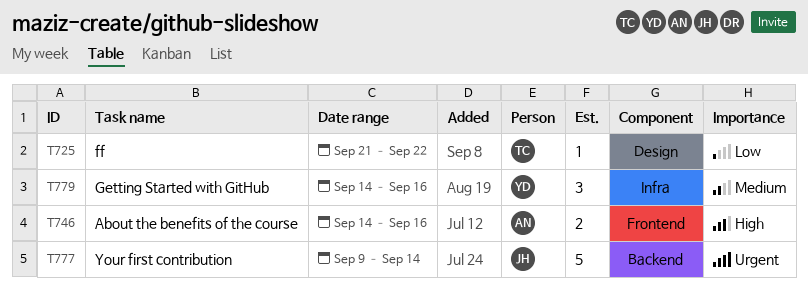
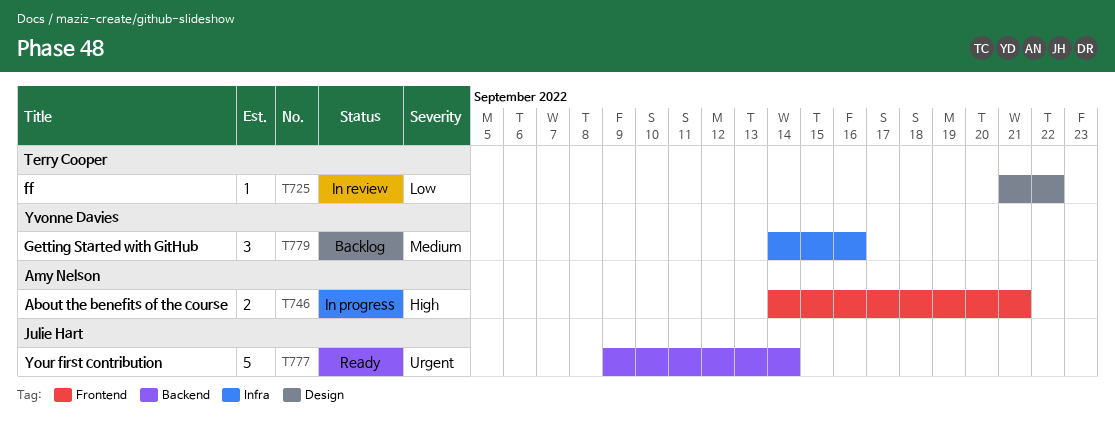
T746, due: Sep 16 -> Sep 21

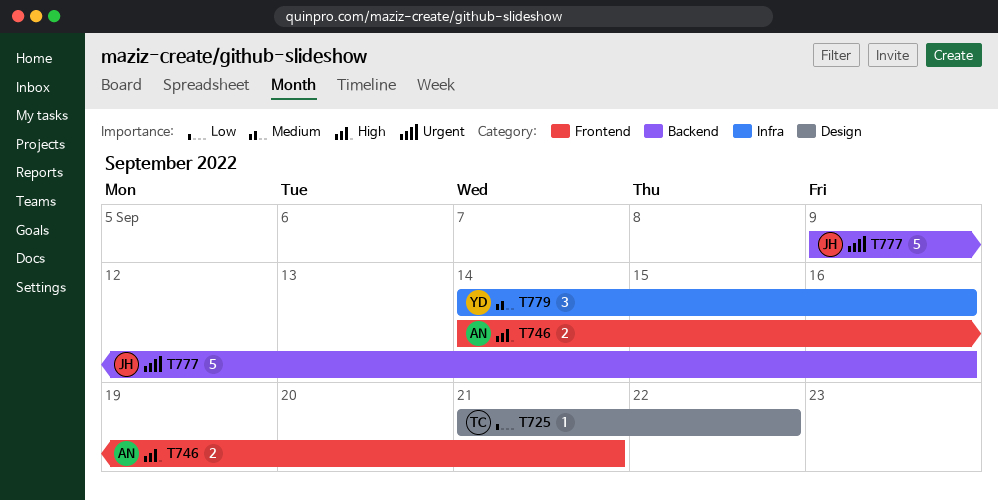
T777, due: Sep 14 -> Sep 16

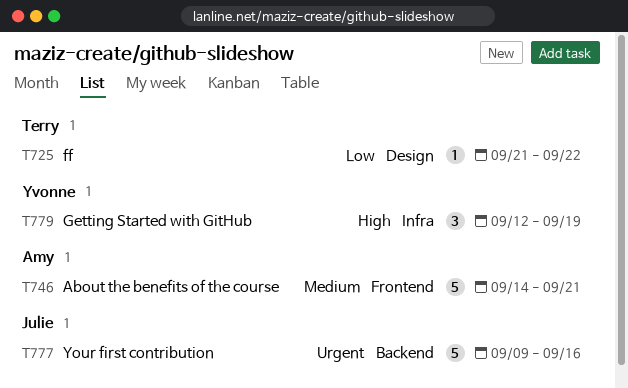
T746, priority: High -> Medium
T746, estimate: 2 -> 5
T779, priority: Medium -> High
T779, start: Sep 14 -> Sep 12
T779, due: Sep 16 -> Sep 19

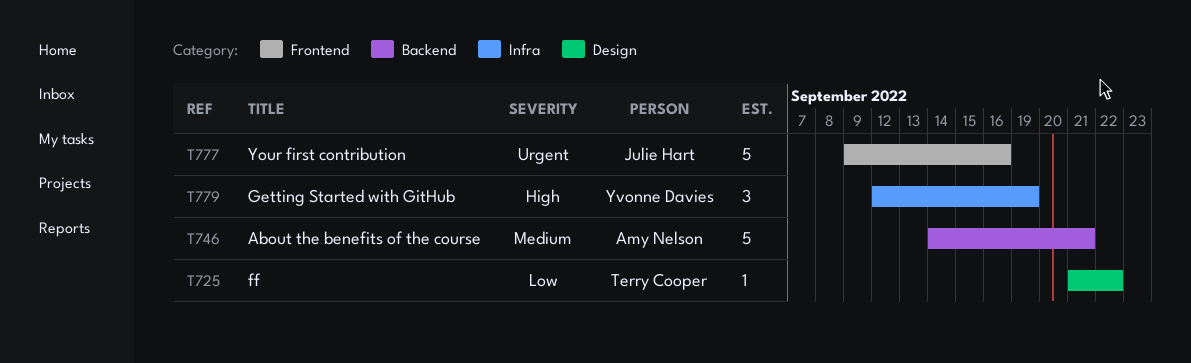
T746, label: Frontend -> Backend
T777, label: Backend -> Frontend

